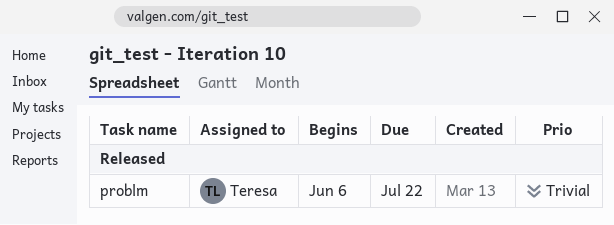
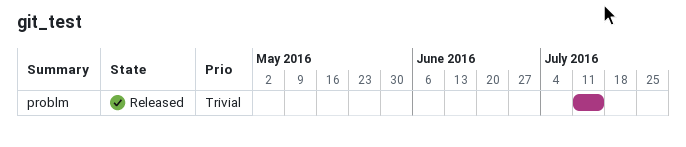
problm, start: Jun 6 -> Jul 11
problm, due: Jul 22 -> Jul 15

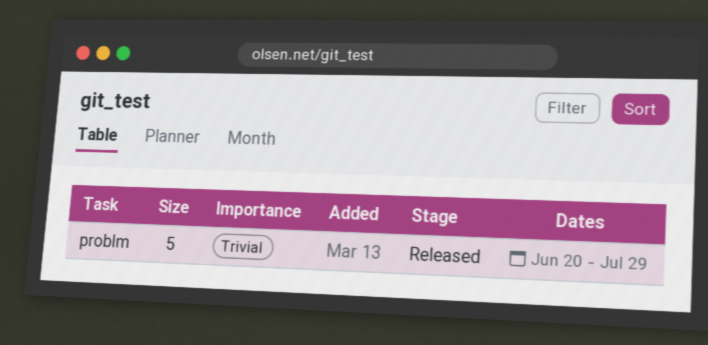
problm, start: Jul 11 -> Jun 20
problm, due: Jul 15 -> Jul 29

